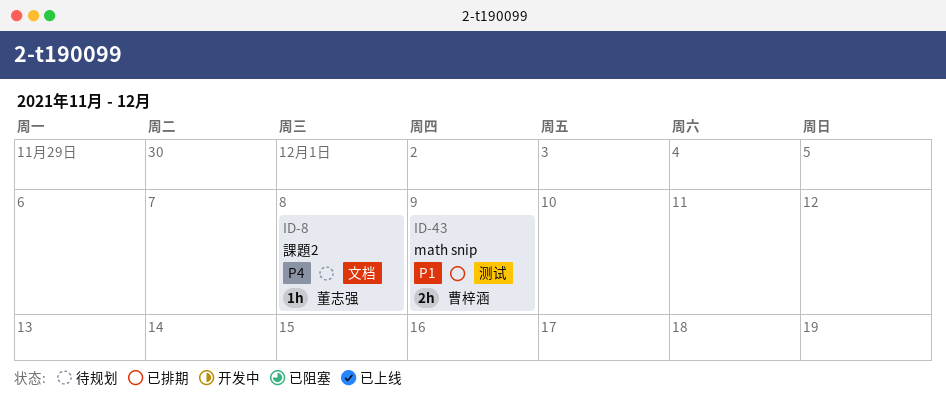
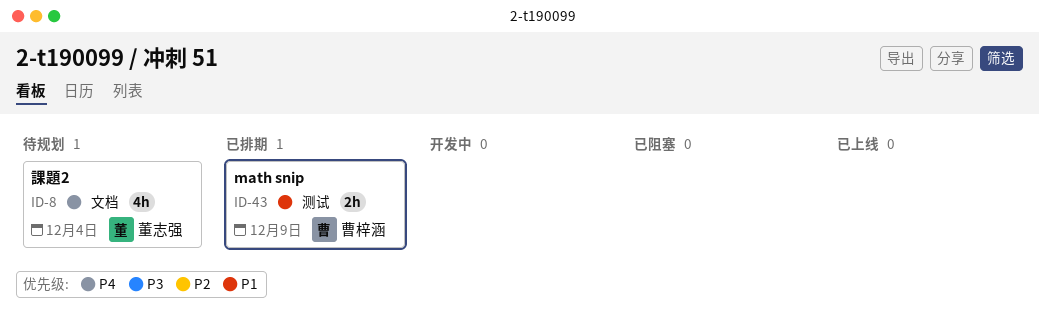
ID-8, estimate: 1h -> 4h
ID-8, due: Dec 8 -> Dec 4

